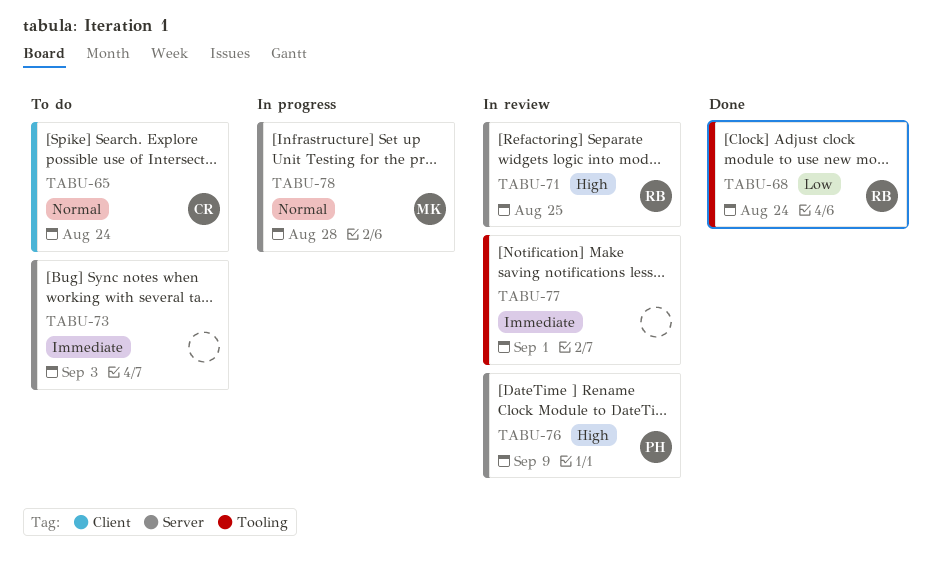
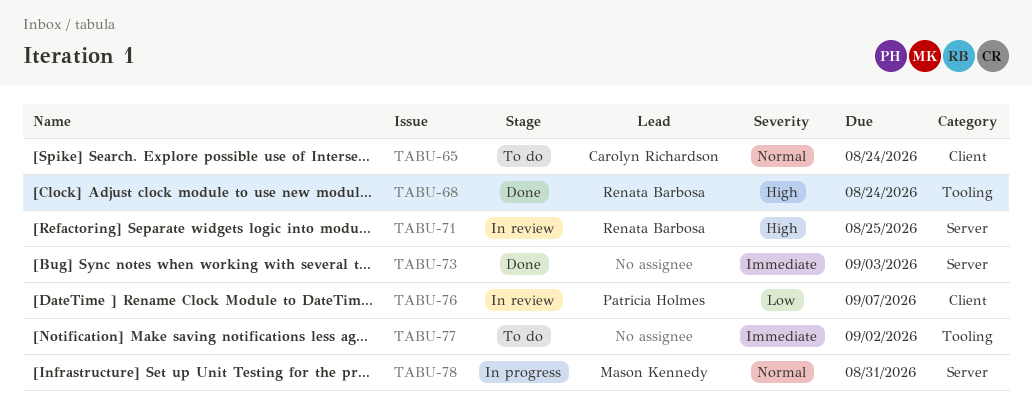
TABU-68, priority: Low -> High
TABU-73, status: To do -> Done
TABU-76, priority: High -> Low
TABU-76, label: Server -> Client
TABU-76, due: Sep 9 -> Sep 7
TABU-77, status: In review -> To do
TABU-77, due: Sep 1 -> Sep 2
TABU-78, due: Aug 28 -> Aug 31

